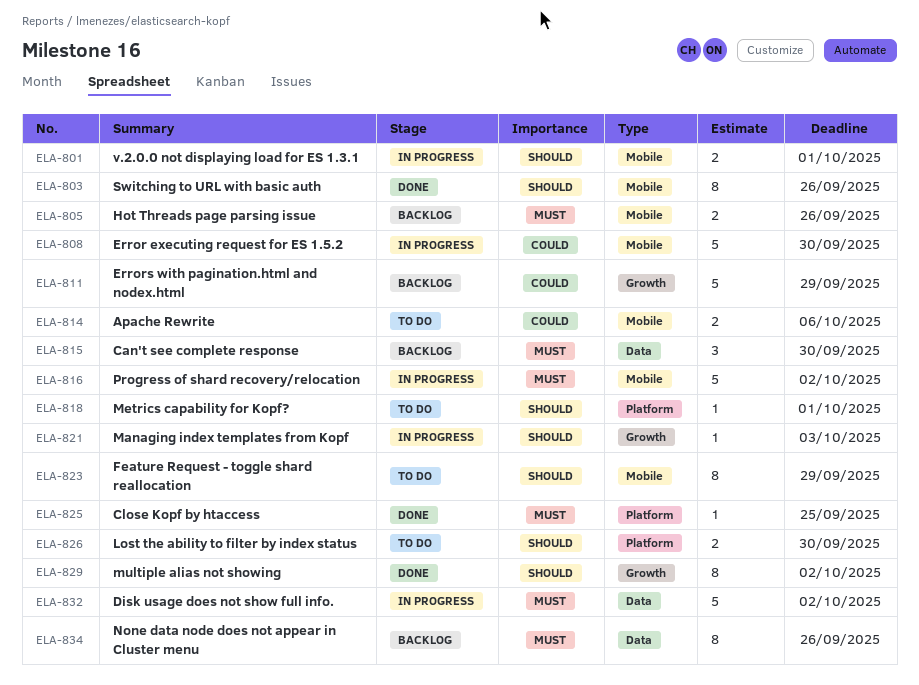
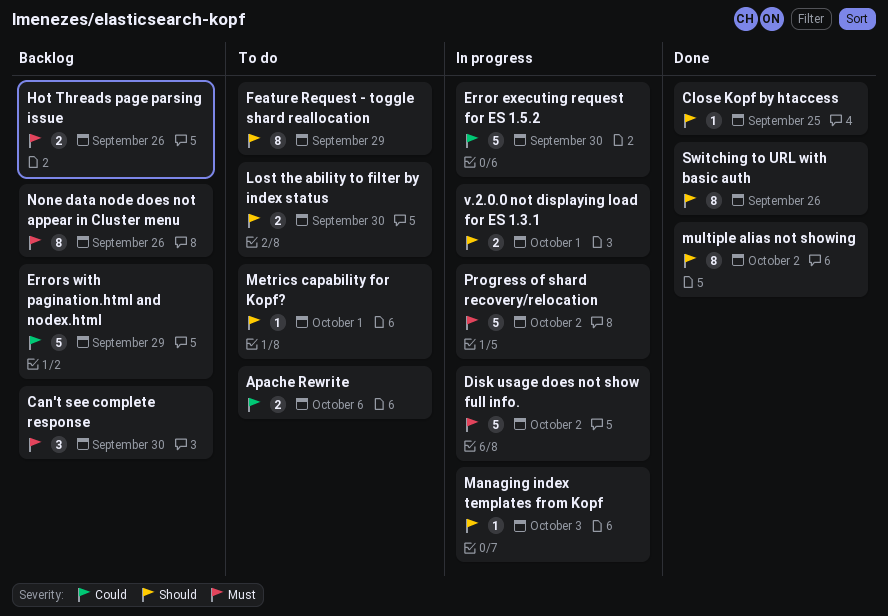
Close Kopf by htaccess, priority: Must -> Should

